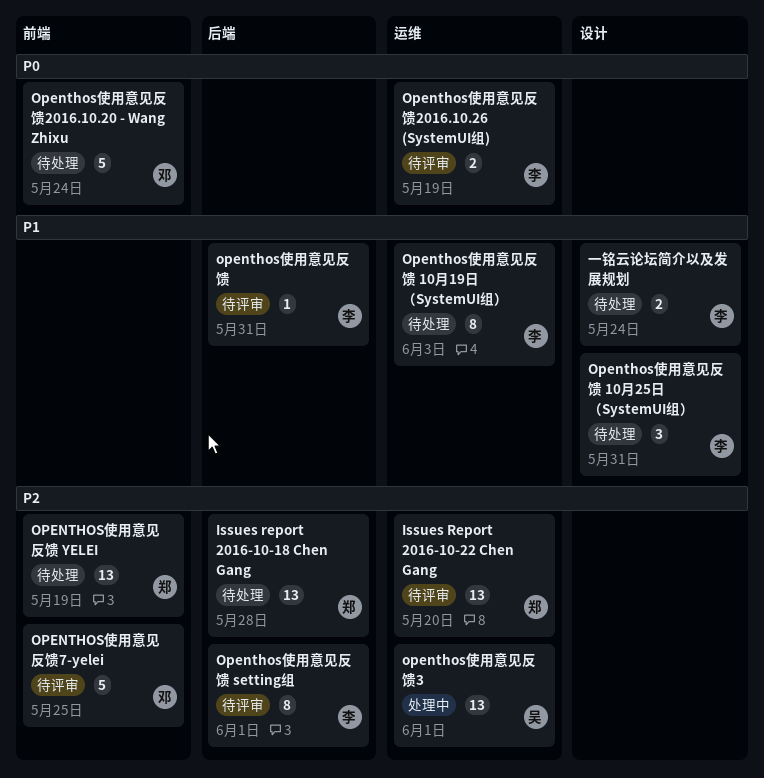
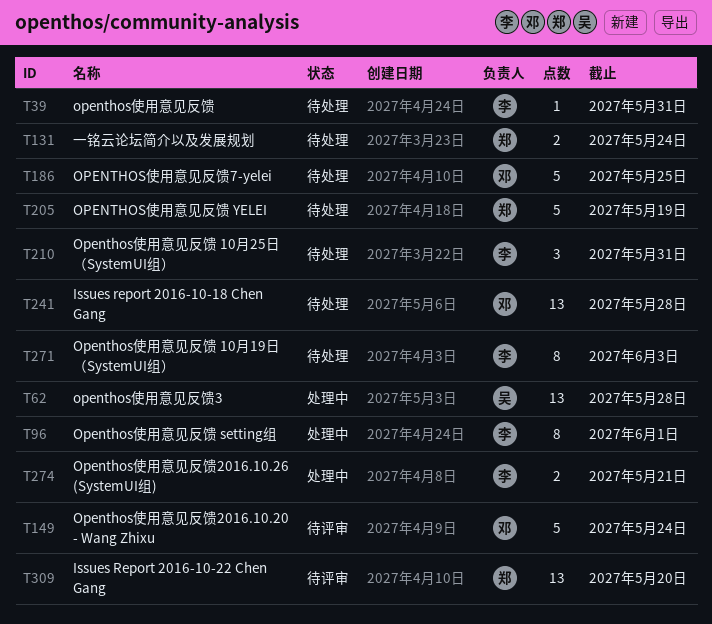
Issues report 2016-10-18 Chen Gang, owner: 郑 -> 邓
openthos使用意见反馈, status: 待评审 -> 待处理
Openthos使用意见反馈 setting组, status: 待评审 -> 处理中
OPENTHOS使用意见反馈 YELEI, estimate: 13 -> 5
Openthos使用意见反馈2016.10.20 - Wang Zhixu, status: 待处理 -> 待评审
Openthos使用意见反馈2016.10.26 (SystemUI组), status: 待评审 -> 处理中
Openthos使用意见反馈2016.10.26 (SystemUI组), due: May 19 -> May 21
openthos使用意见反馈3, due: Jun 1 -> May 28
OPENTHOS使用意见反馈7-yelei, status: 待评审 -> 待处理
一铭云论坛简介以及发展规划, owner: 李 -> 郑

